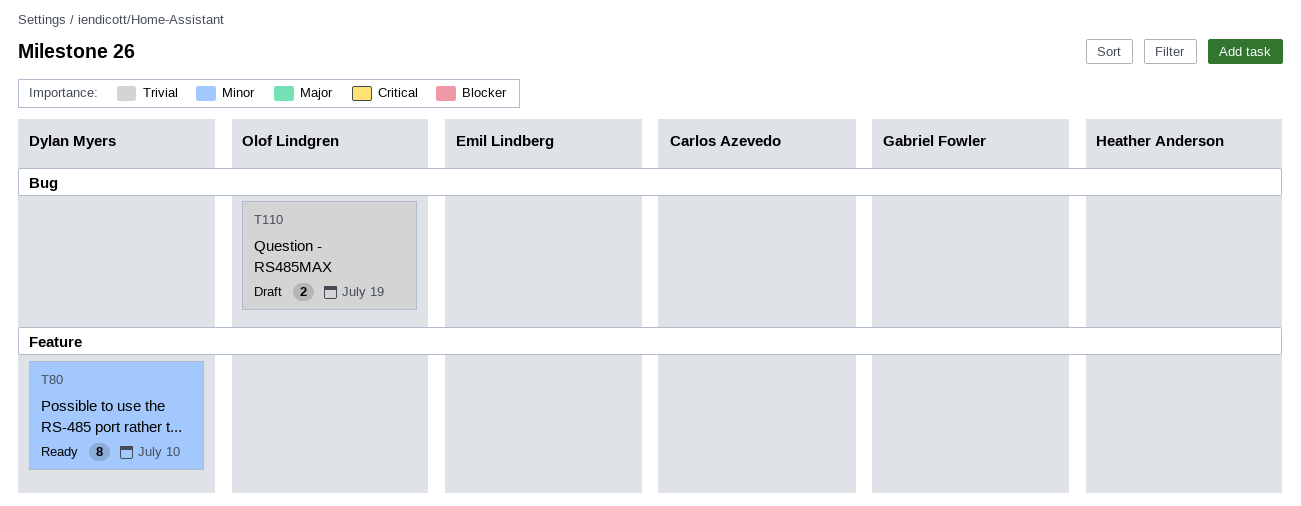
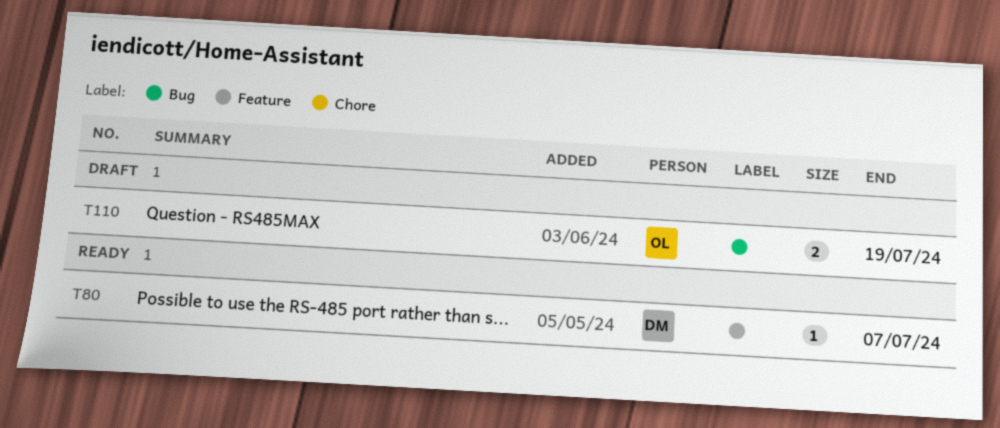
T80, estimate: 8 -> 1
T80, due: Jul 10 -> Jul 7

